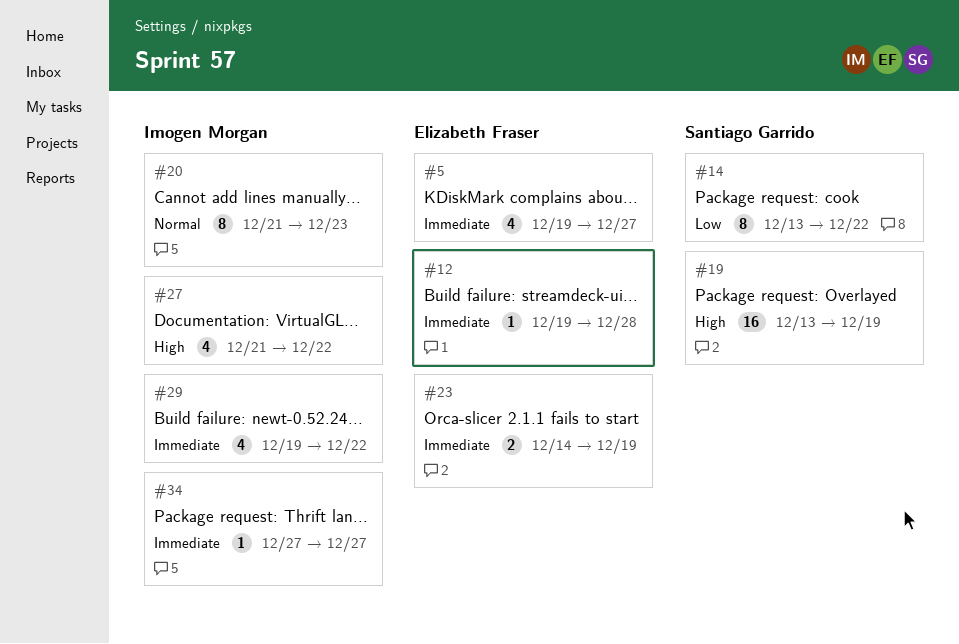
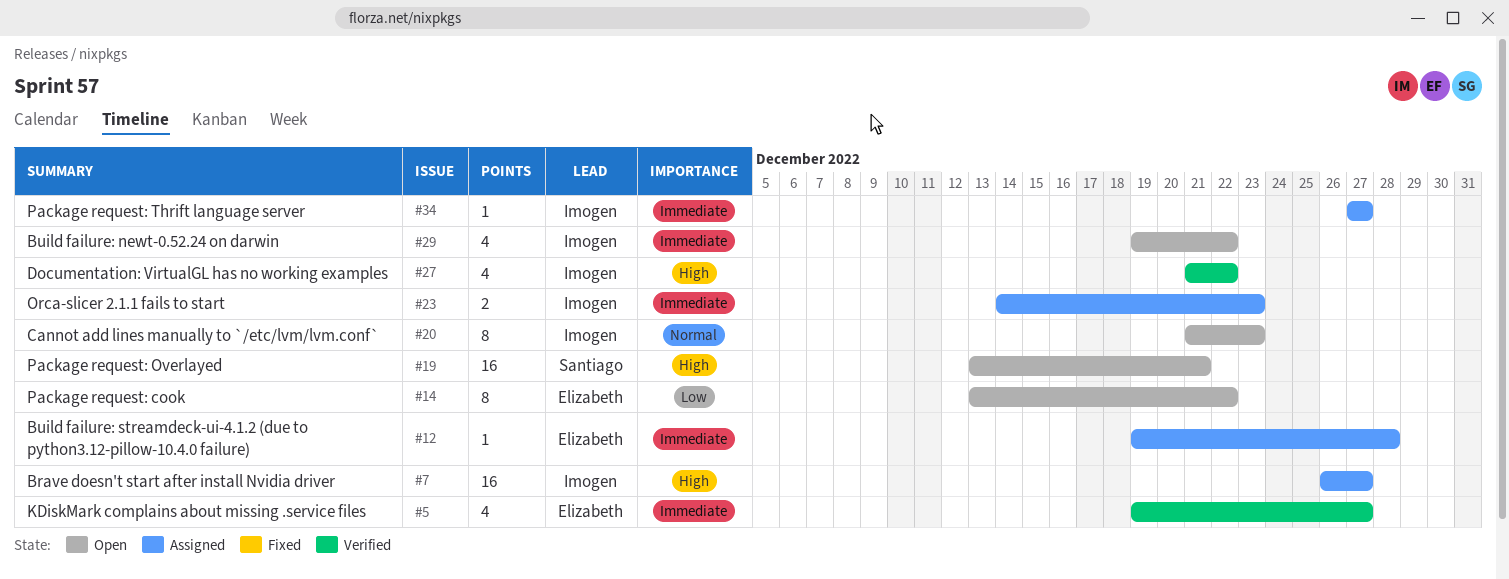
#7: none -> present
#14, owner: Santiago Garrido -> Elizabeth Fraser
#19, due: Dec 19 -> Dec 21
#23, owner: Elizabeth Fraser -> Imogen Morgan
#23, due: Dec 19 -> Dec 23

